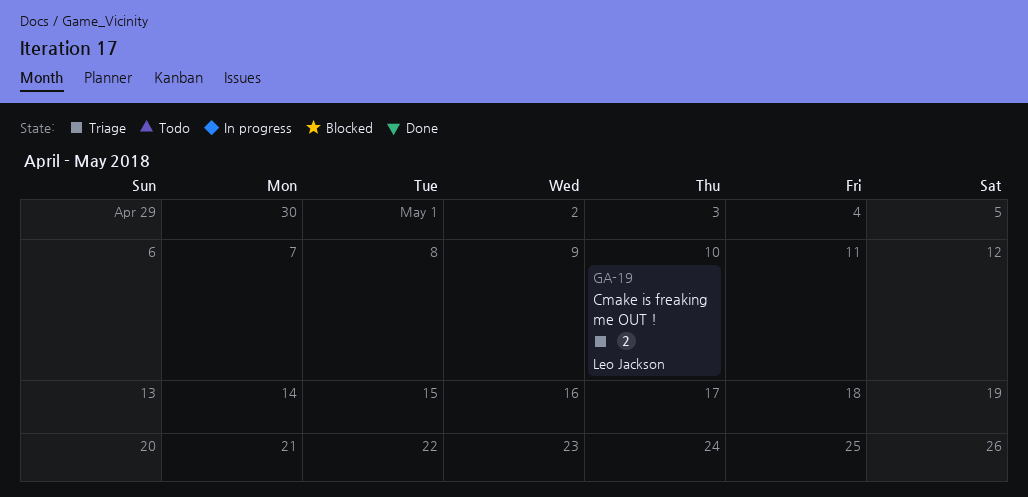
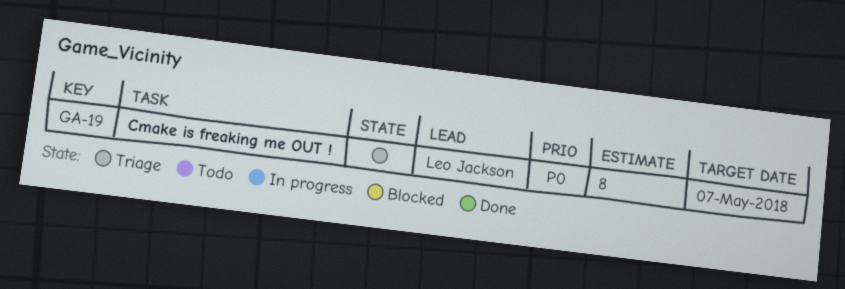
GA-19, estimate: 2 -> 8
GA-19, due: May 10 -> May 7

